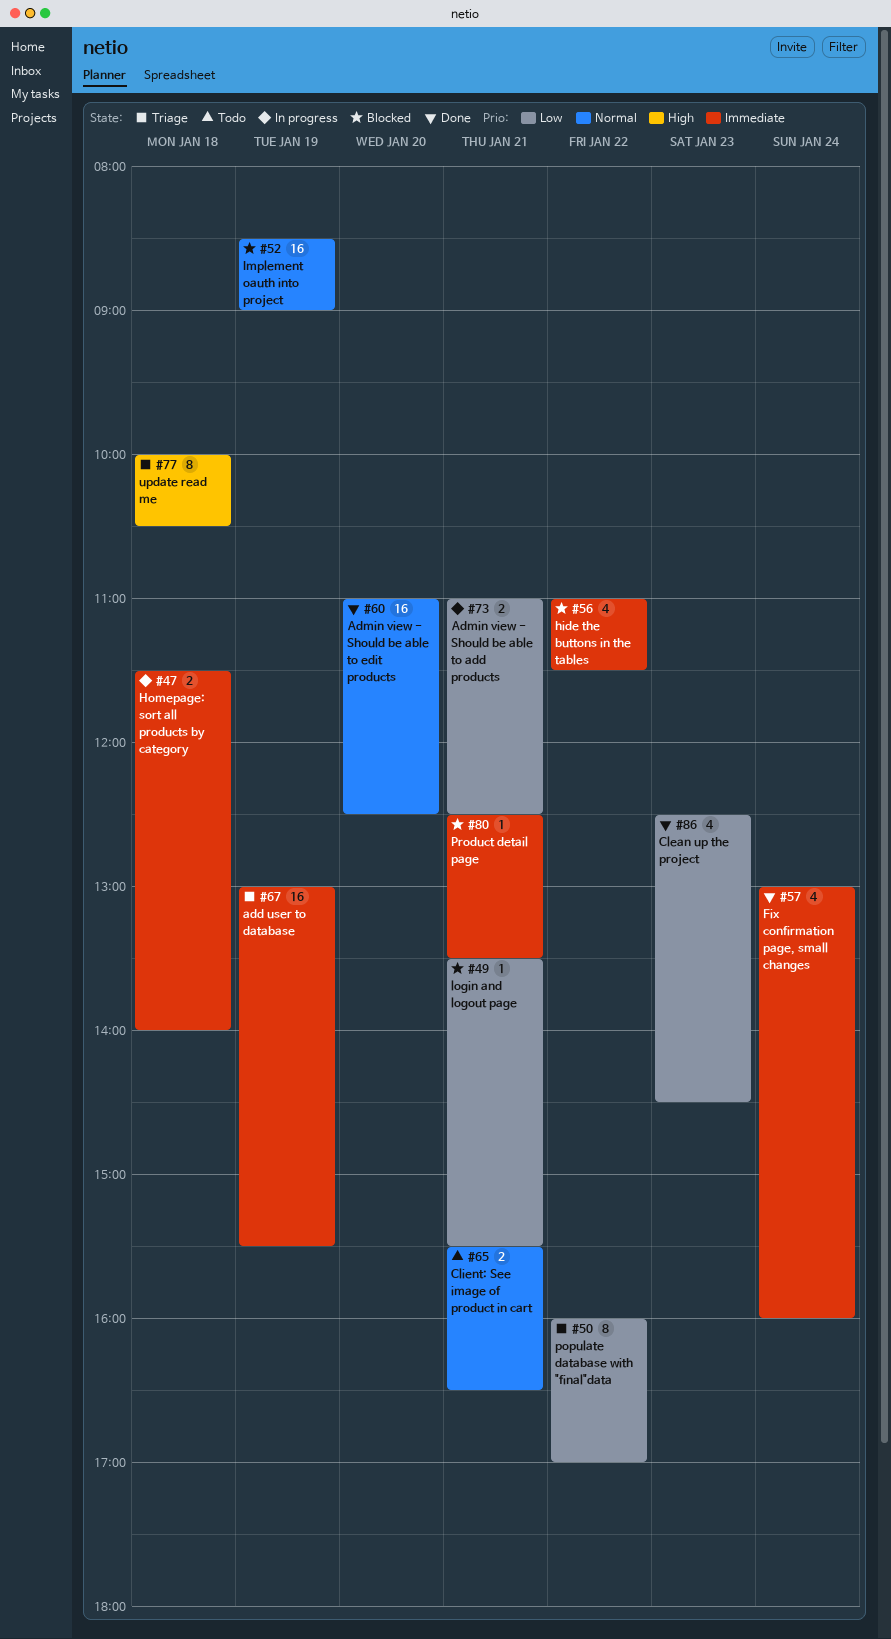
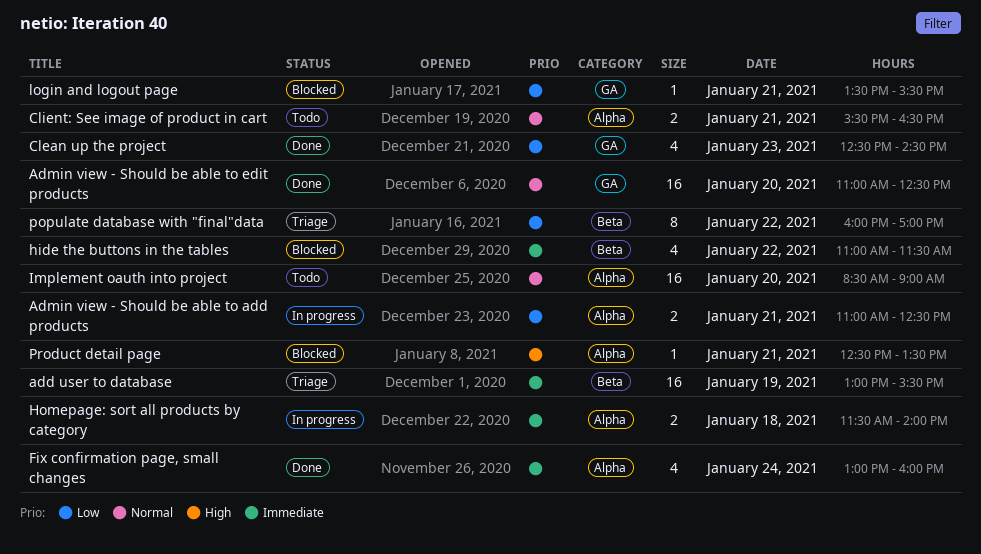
Implement oauth into project, status: Blocked -> Todo
Implement oauth into project, day: Jan 19 -> Jan 20
Product detail page, priority: Immediate -> High
update read me: present -> none

